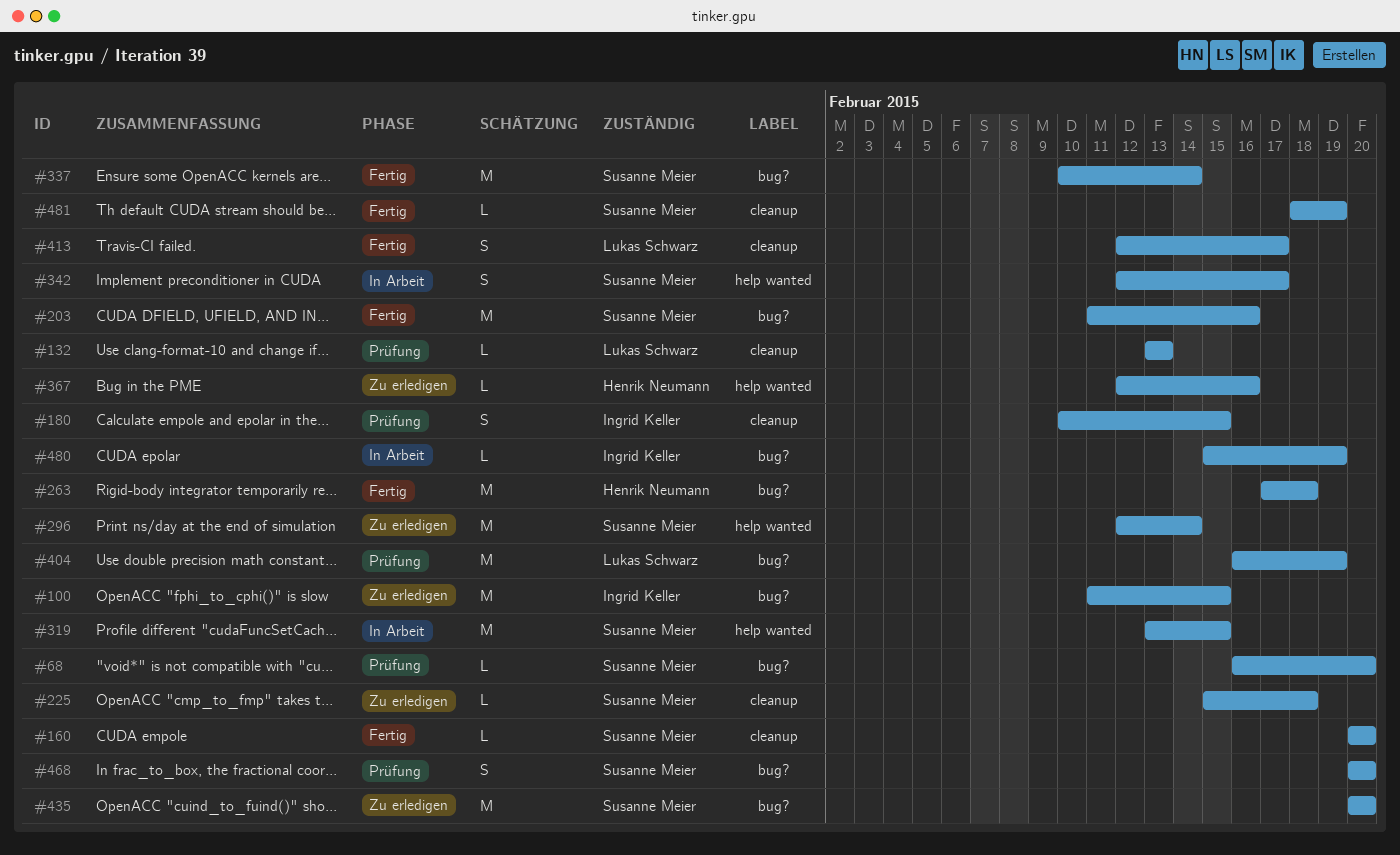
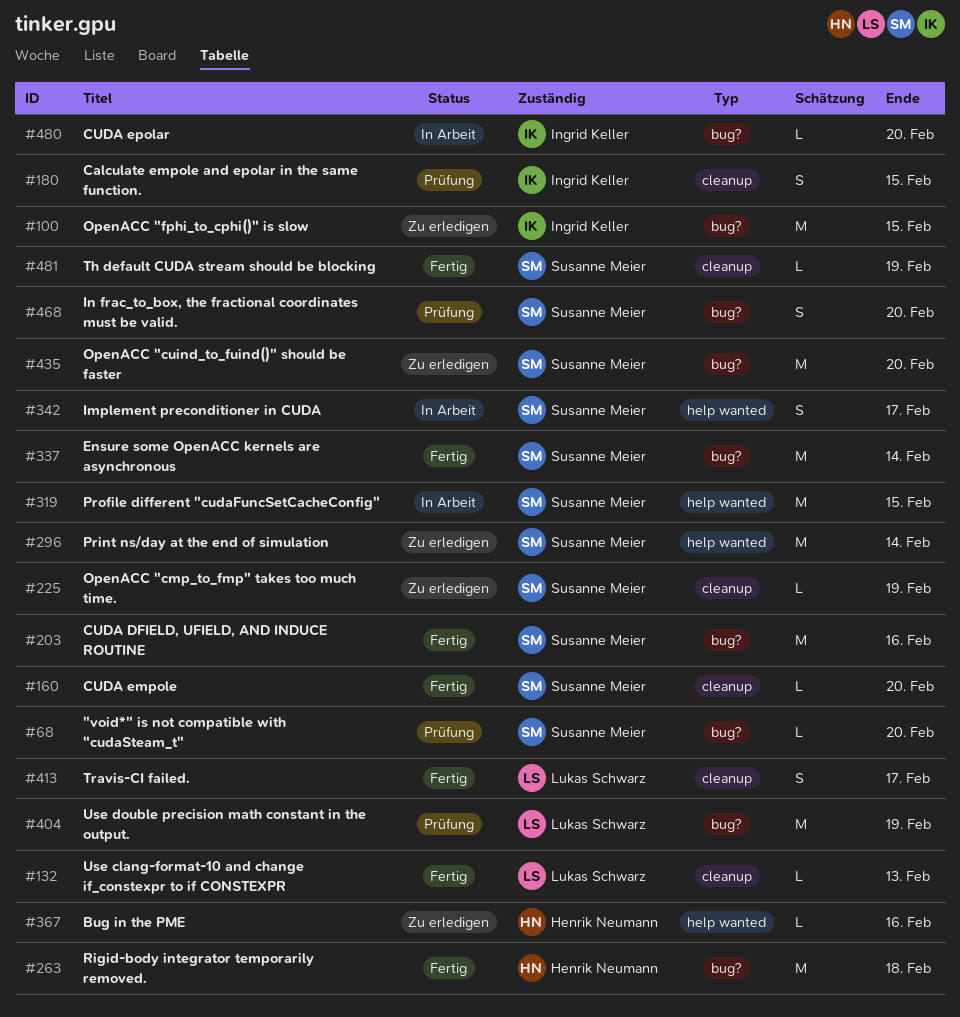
#132, status: Prüfung -> Fertig
#225, due: Feb 18 -> Feb 19
#480, due: Feb 19 -> Feb 20

